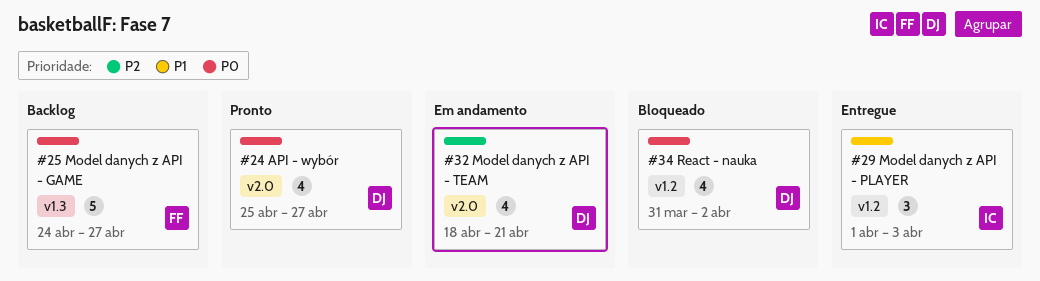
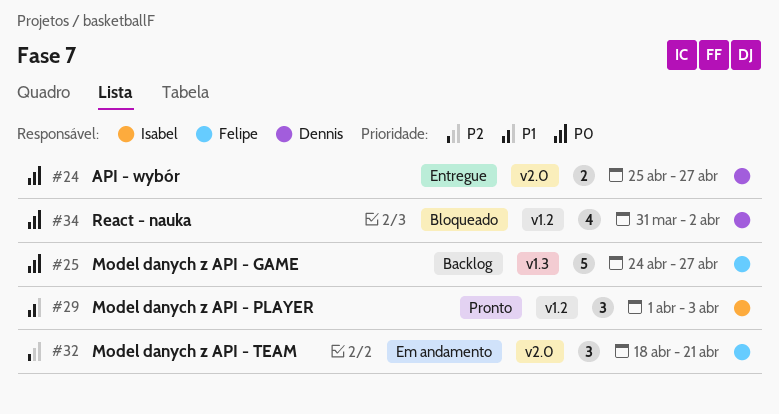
#24, status: Pronto -> Entregue
#24, estimate: 4 -> 2
#29, status: Entregue -> Pronto
#32, owner: Dennis -> Felipe
#32, estimate: 4 -> 3

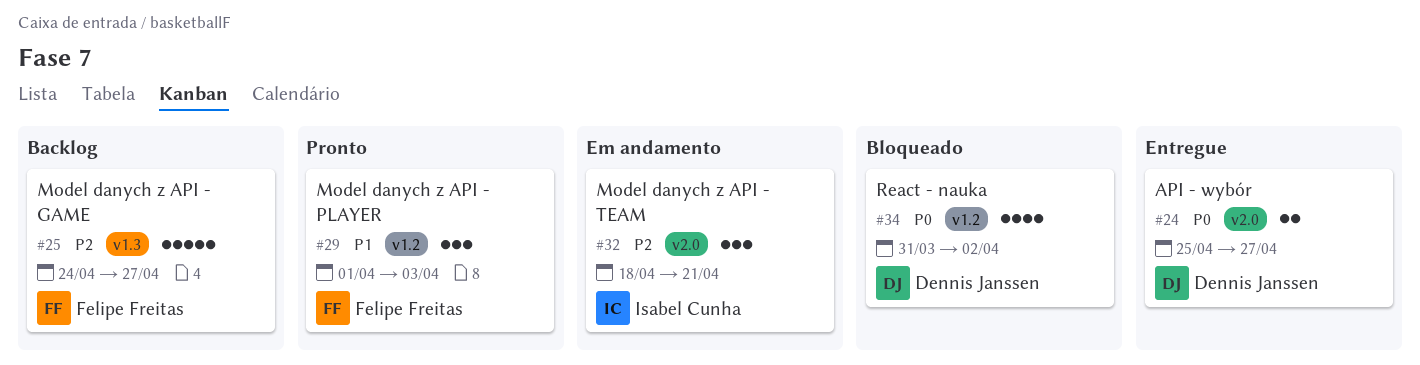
#25, priority: P0 -> P2
#29, owner: Isabel Cunha -> Felipe Freitas
#32, owner: Felipe Freitas -> Isabel Cunha

